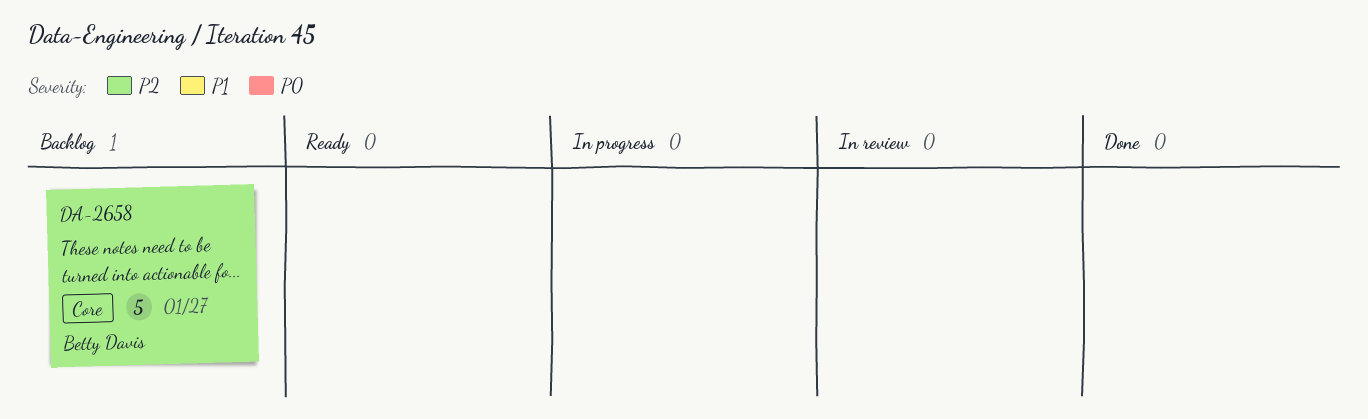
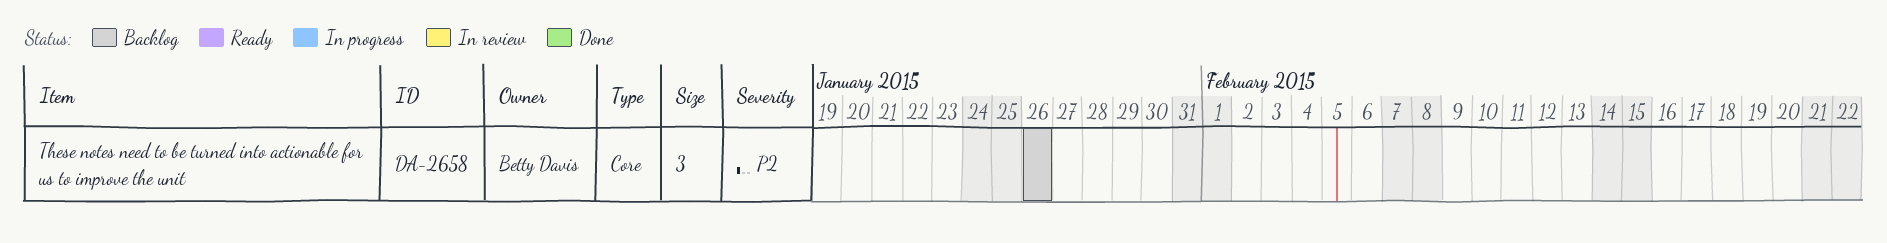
DA-2658, estimate: 5 -> 3
DA-2658, due: Jan 27 -> Jan 26

